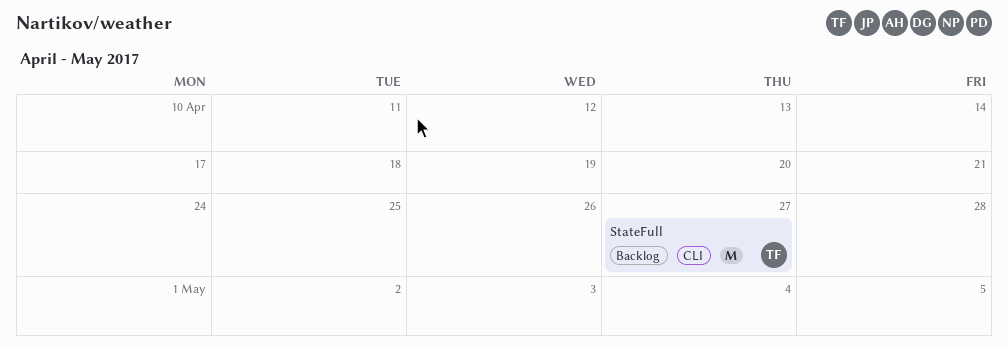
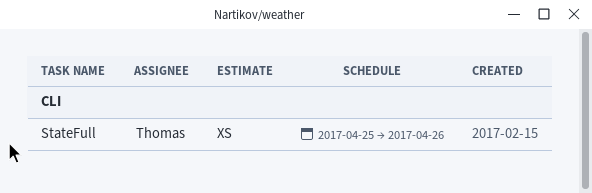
StateFull, estimate: M -> XS
StateFull, due: Apr 27 -> Apr 26

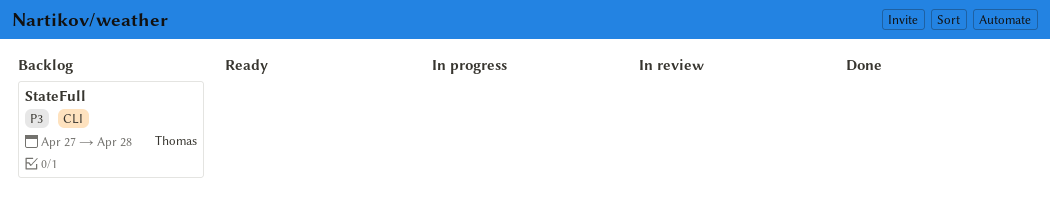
StateFull, start: Apr 25 -> Apr 27
StateFull, due: Apr 26 -> Apr 28

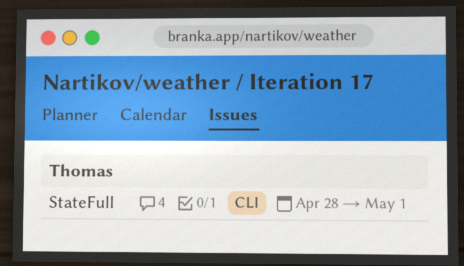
StateFull, start: Apr 27 -> Apr 28
StateFull, due: Apr 28 -> May 1

